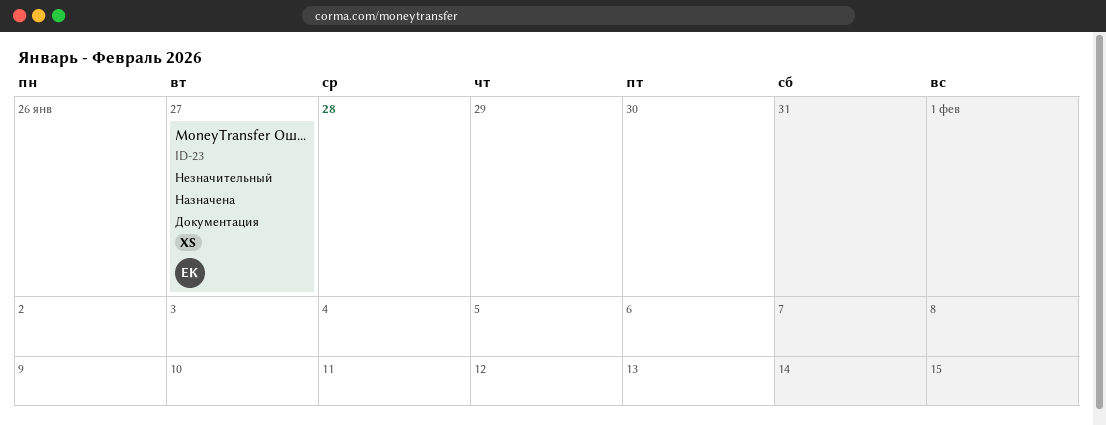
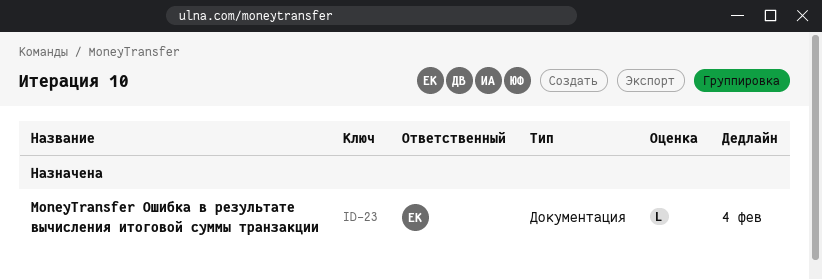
ID-23, estimate: XS -> L
ID-23, due: Jan 27 -> Feb 4

